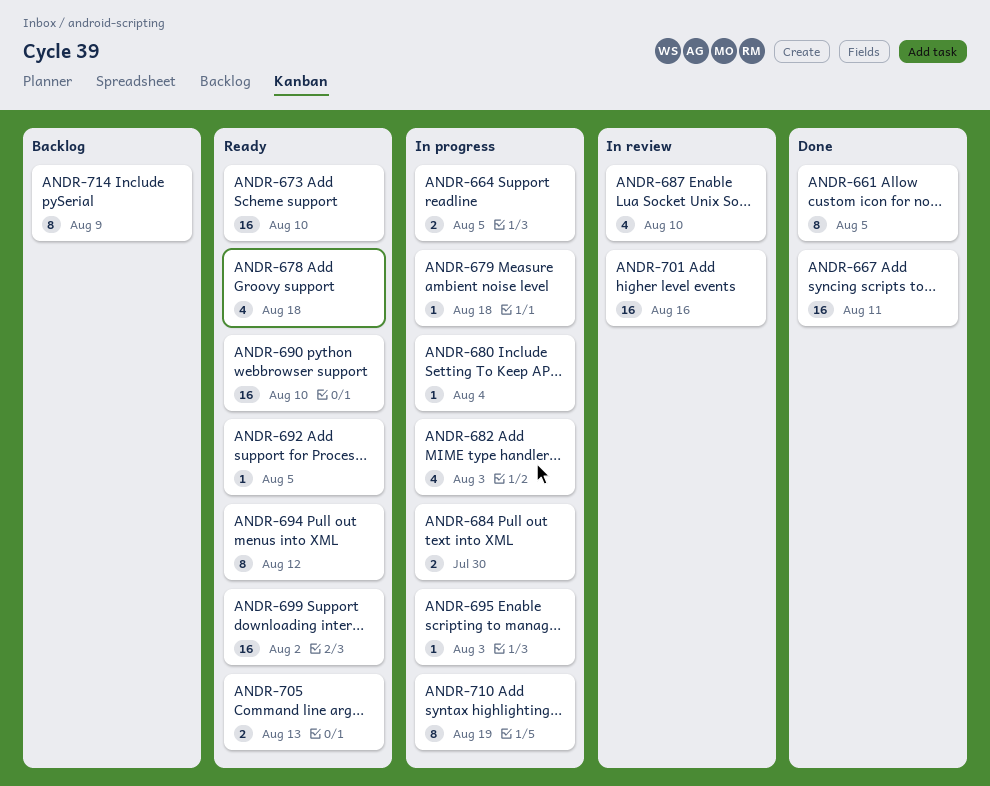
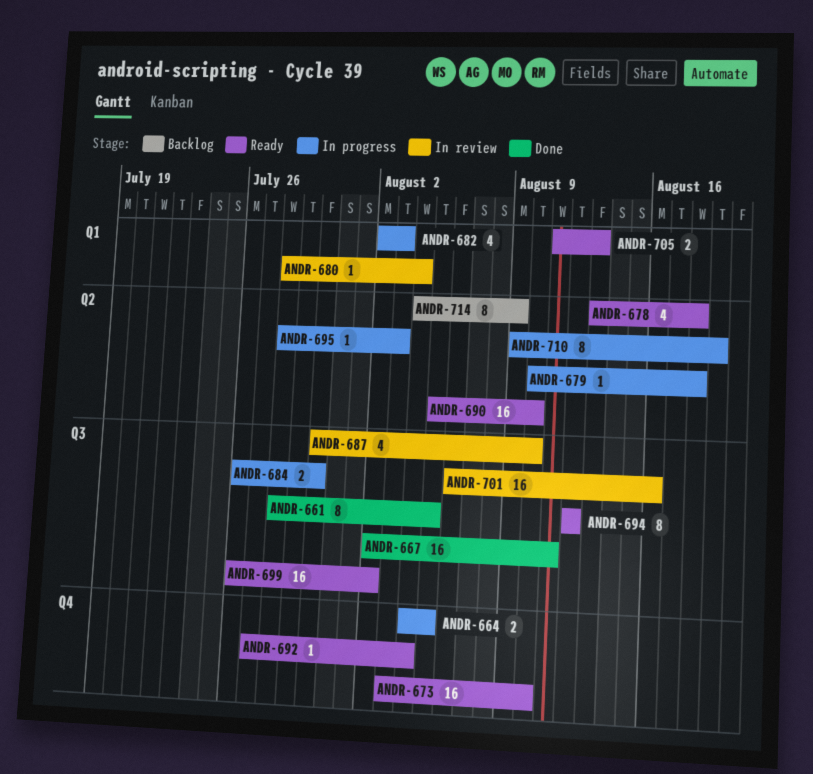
ANDR-680, status: In progress -> In review
ANDR-692, due: Aug 5 -> Aug 4

